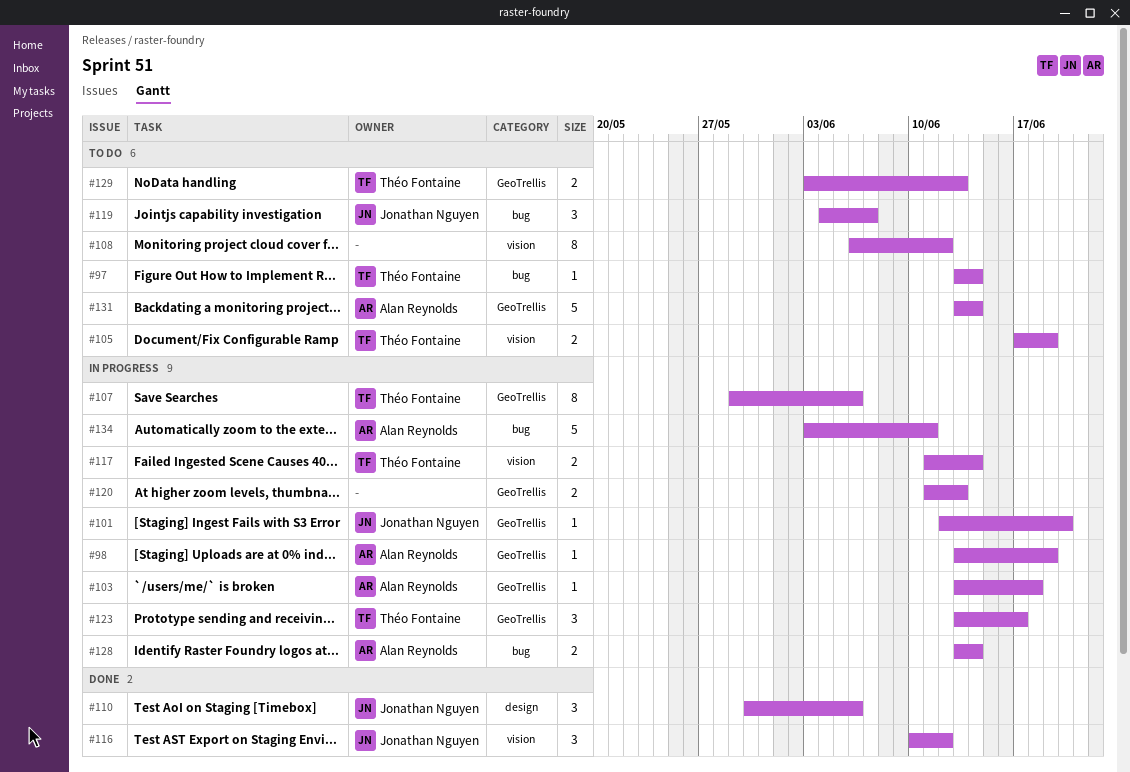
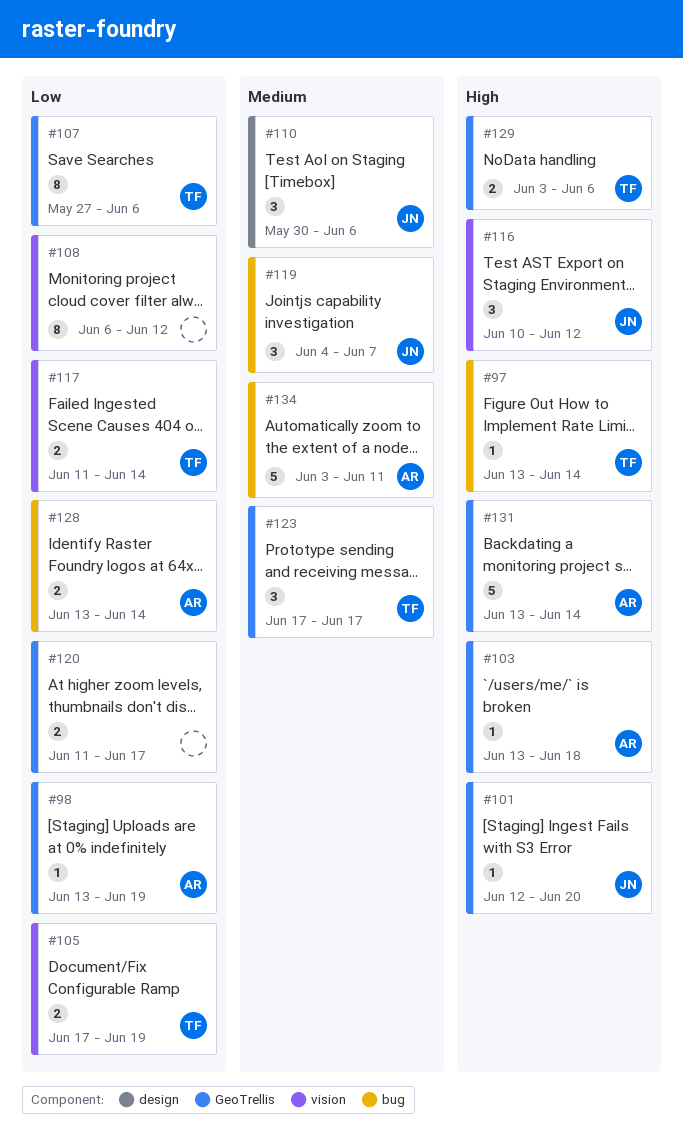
#107, start: May 29 -> May 27
#120, due: Jun 13 -> Jun 17
#123, start: Jun 13 -> Jun 17
#129, due: Jun 13 -> Jun 6

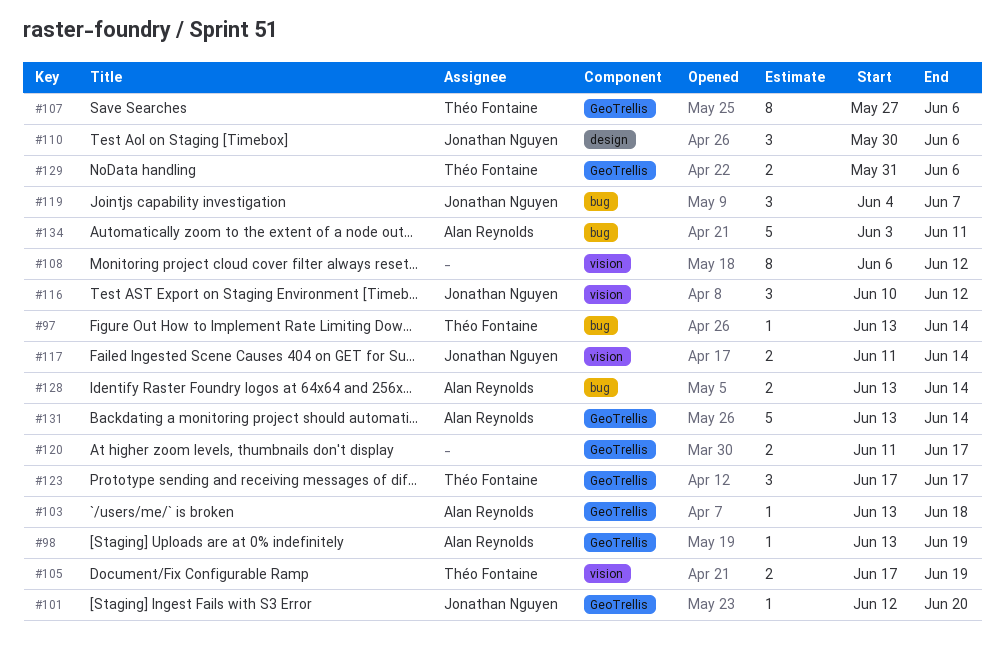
#117, owner: Théo Fontaine -> Jonathan Nguyen
#129, start: Jun 3 -> May 31

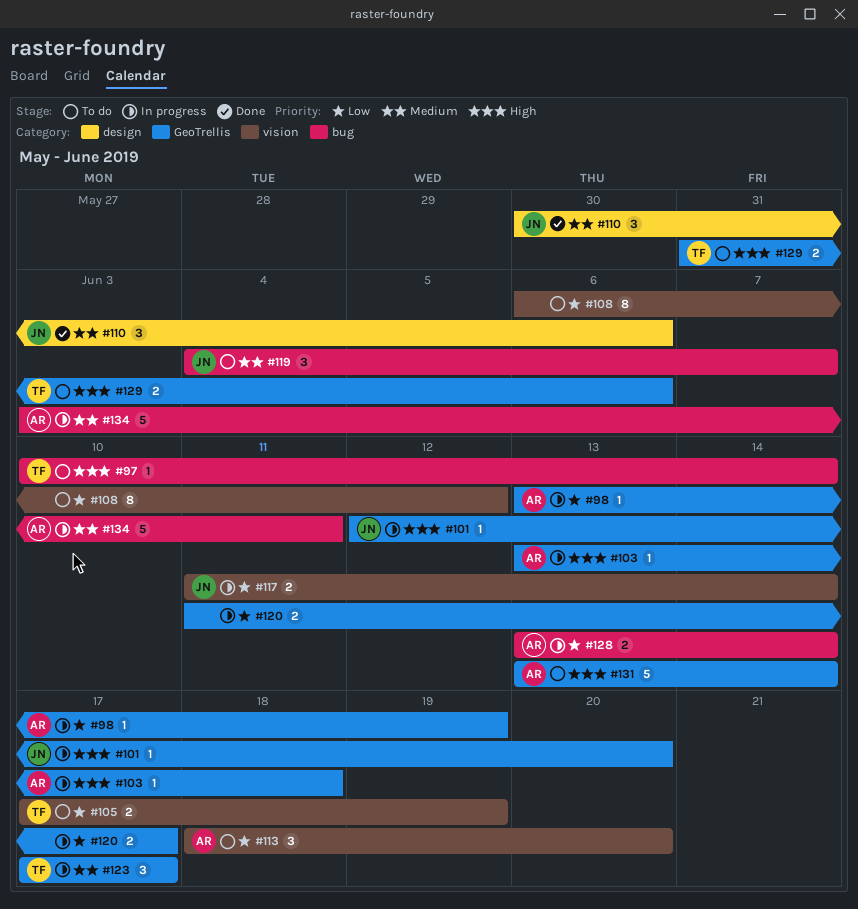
#97, start: Jun 13 -> Jun 10
#107: present -> none
#113: none -> present
#116: present -> none

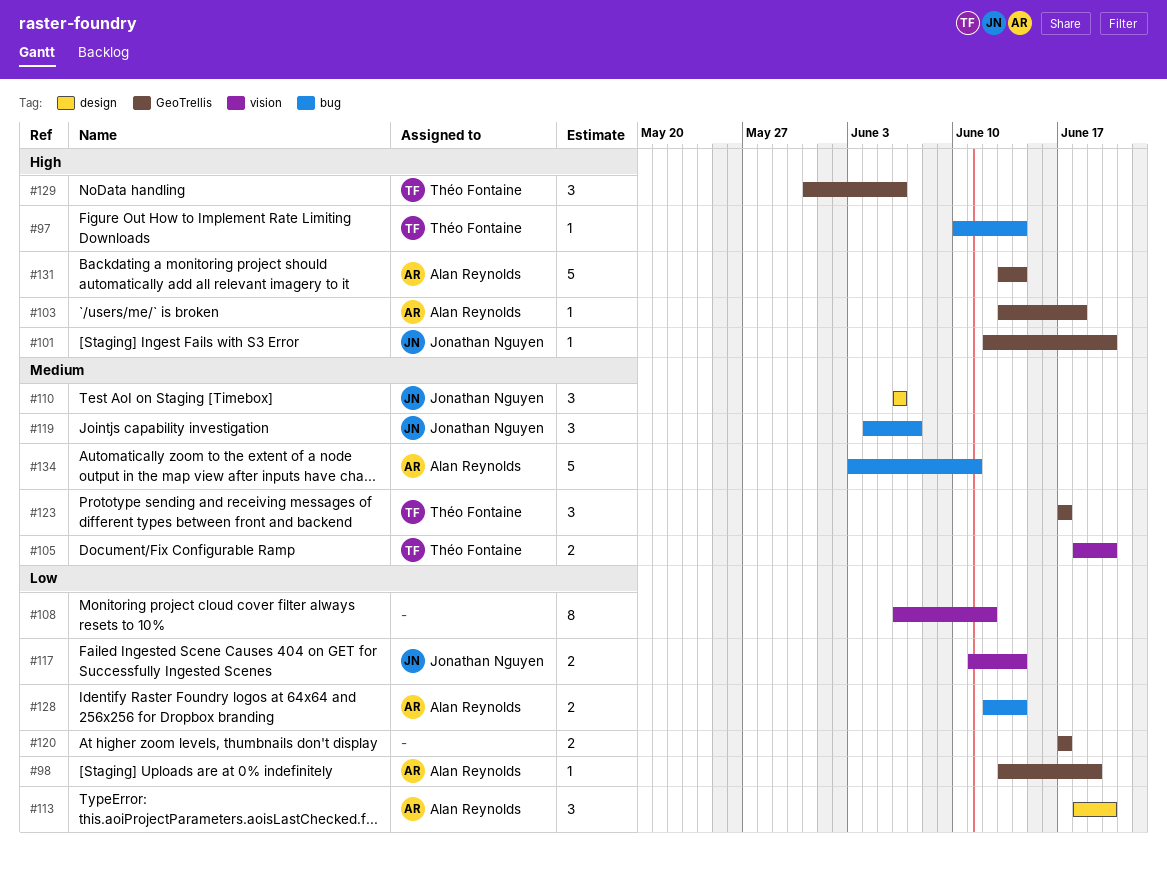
#105, priority: Low -> Medium
#105, start: Jun 17 -> Jun 18
#105, due: Jun 19 -> Jun 20
#110, start: May 30 -> Jun 6
#113, label: vision -> design
#120, start: Jun 11 -> Jun 17
#128, start: Jun 13 -> Jun 12
#129, estimate: 2 -> 3

